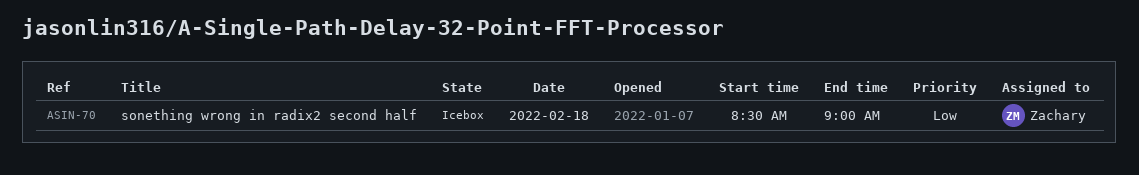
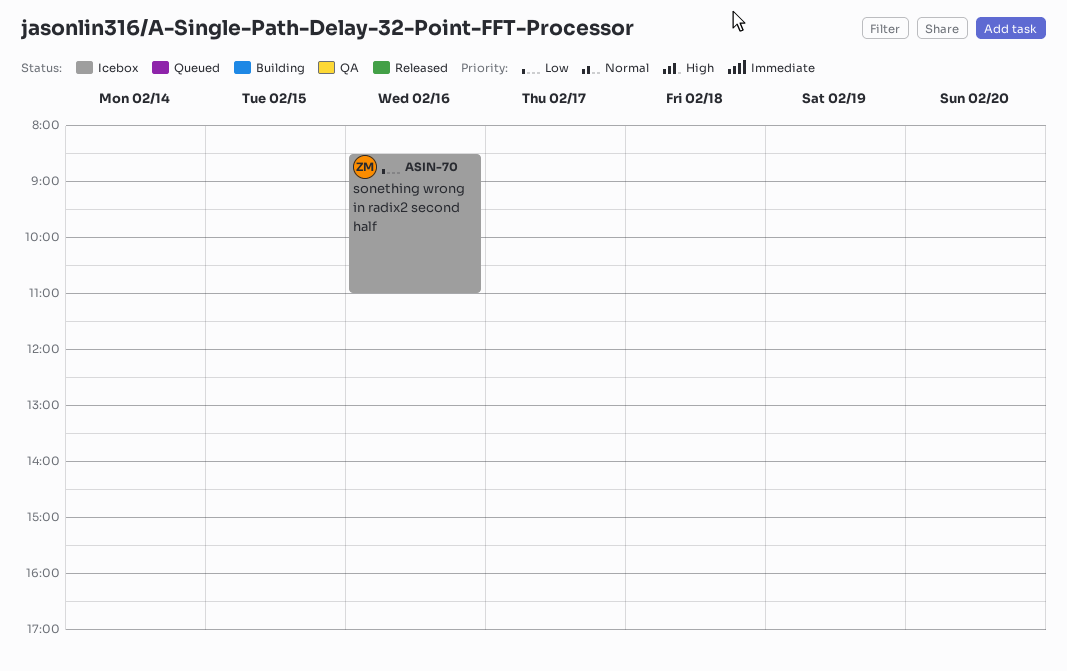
ASIN-70, day: Feb 18 -> Feb 16
ASIN-70, ends: 09:00 -> 11:00

